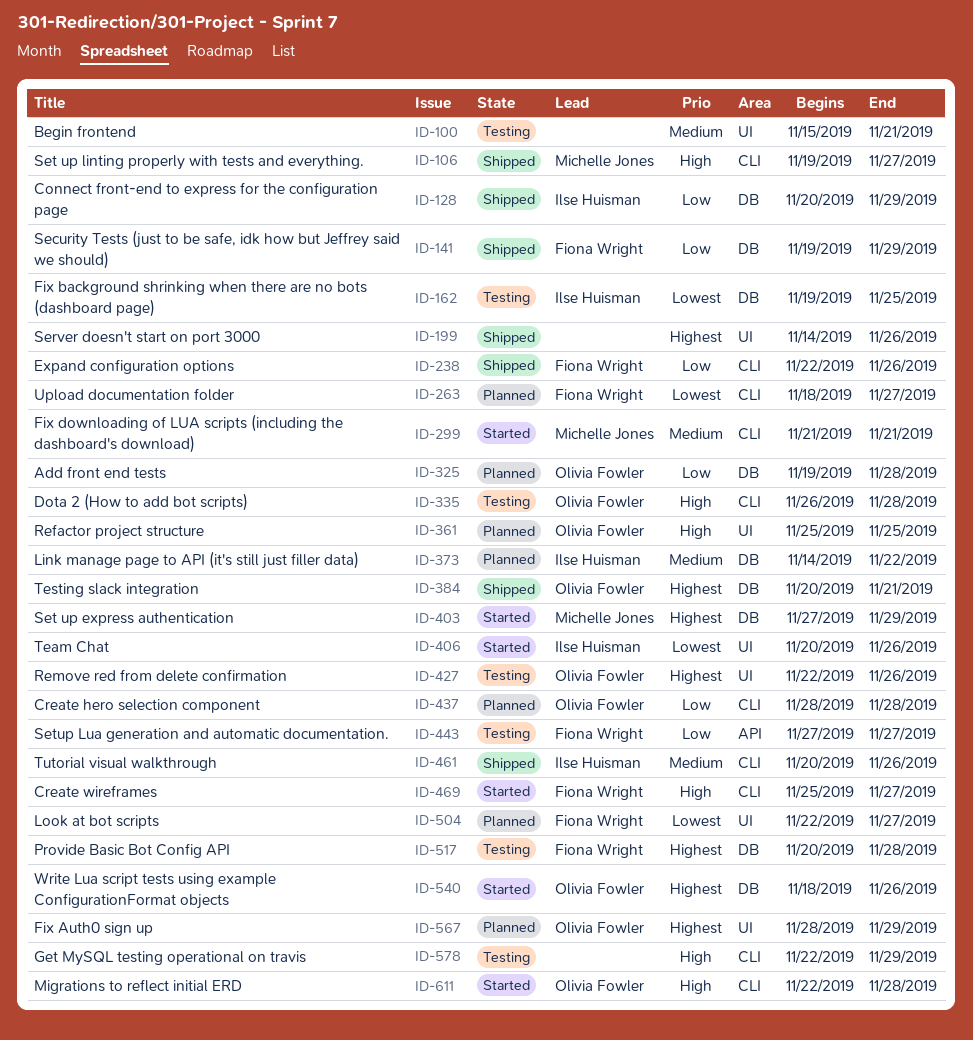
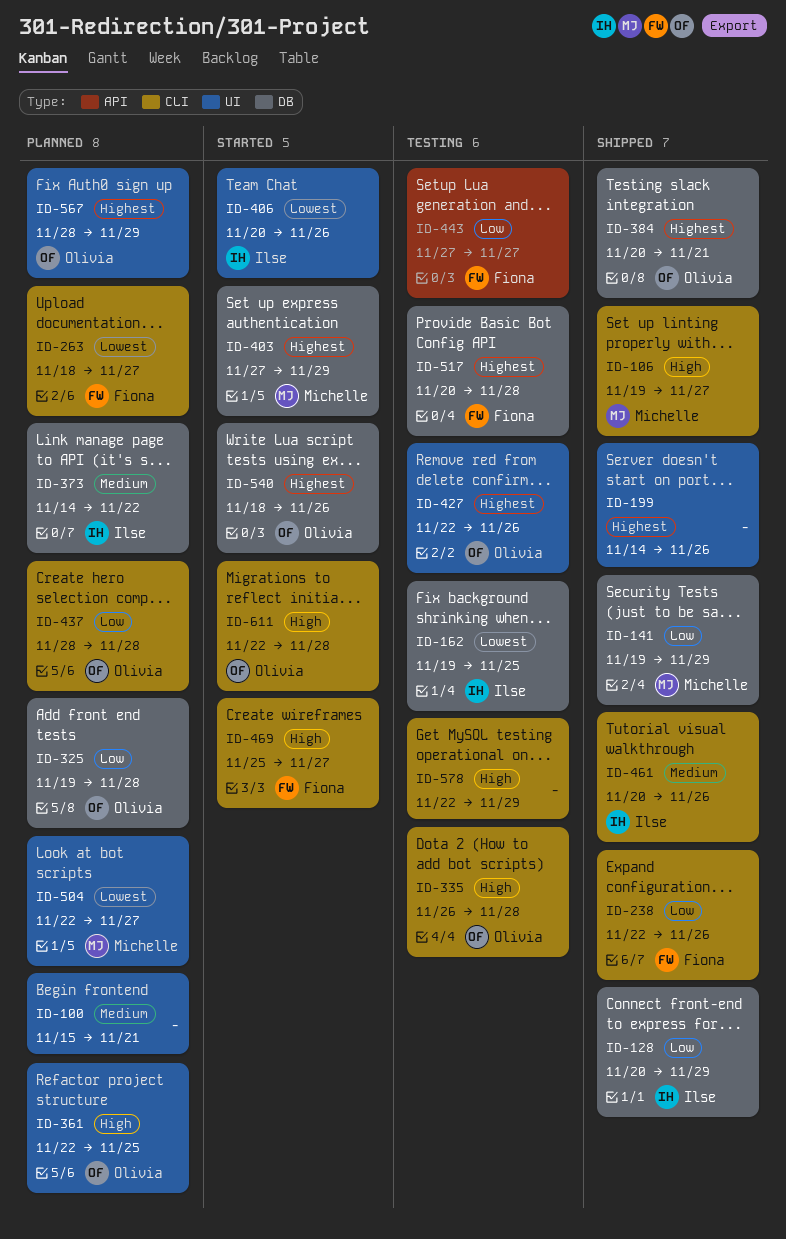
ID-100, status: Testing -> Planned
ID-141, owner: Fiona Wright -> Michelle Jones
ID-299: present -> none
ID-361, start: Nov 25 -> Nov 22
ID-504, owner: Fiona Wright -> Michelle Jones

